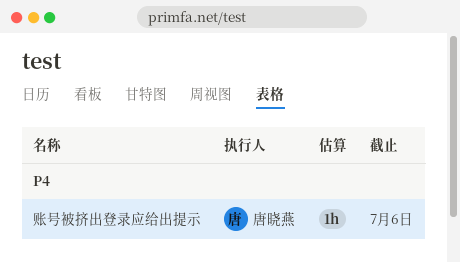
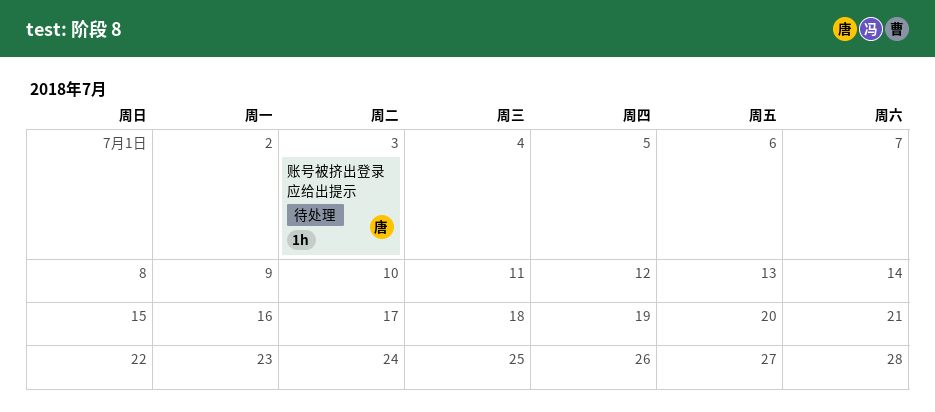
账号被挤出登录应给出提示, due: Jul 6 -> Jul 3

